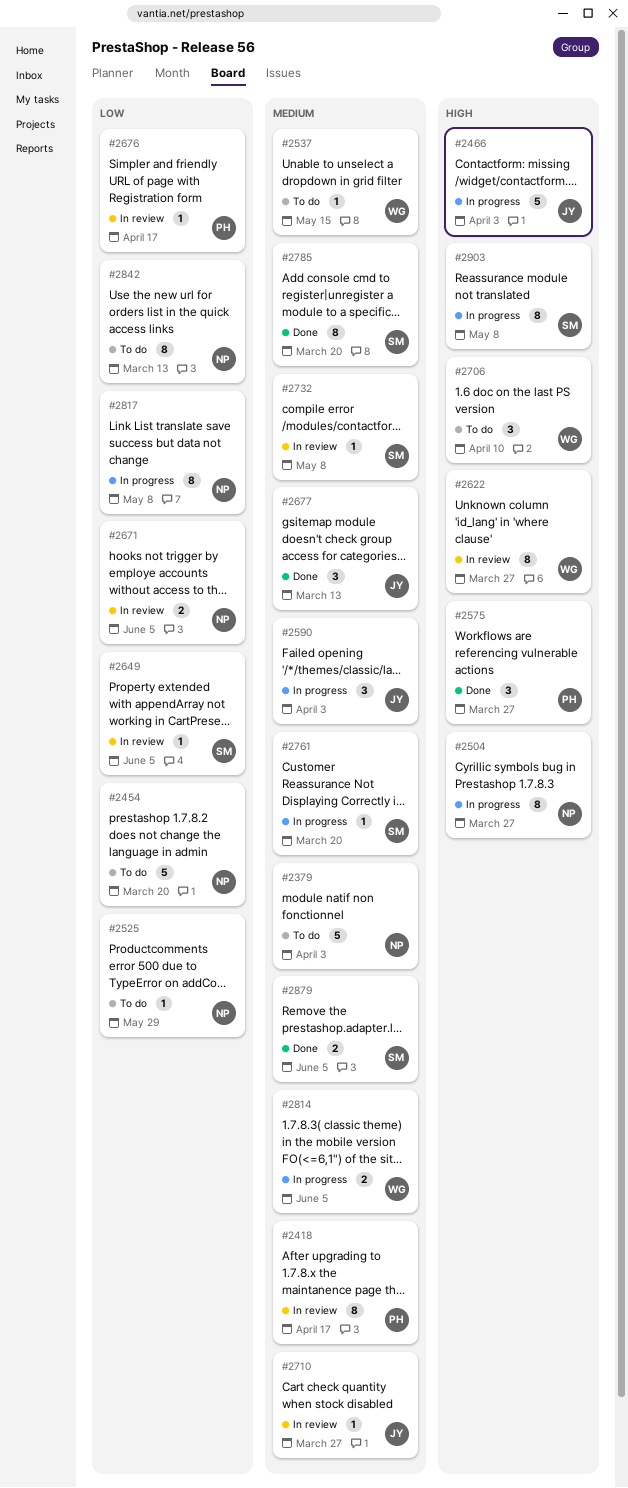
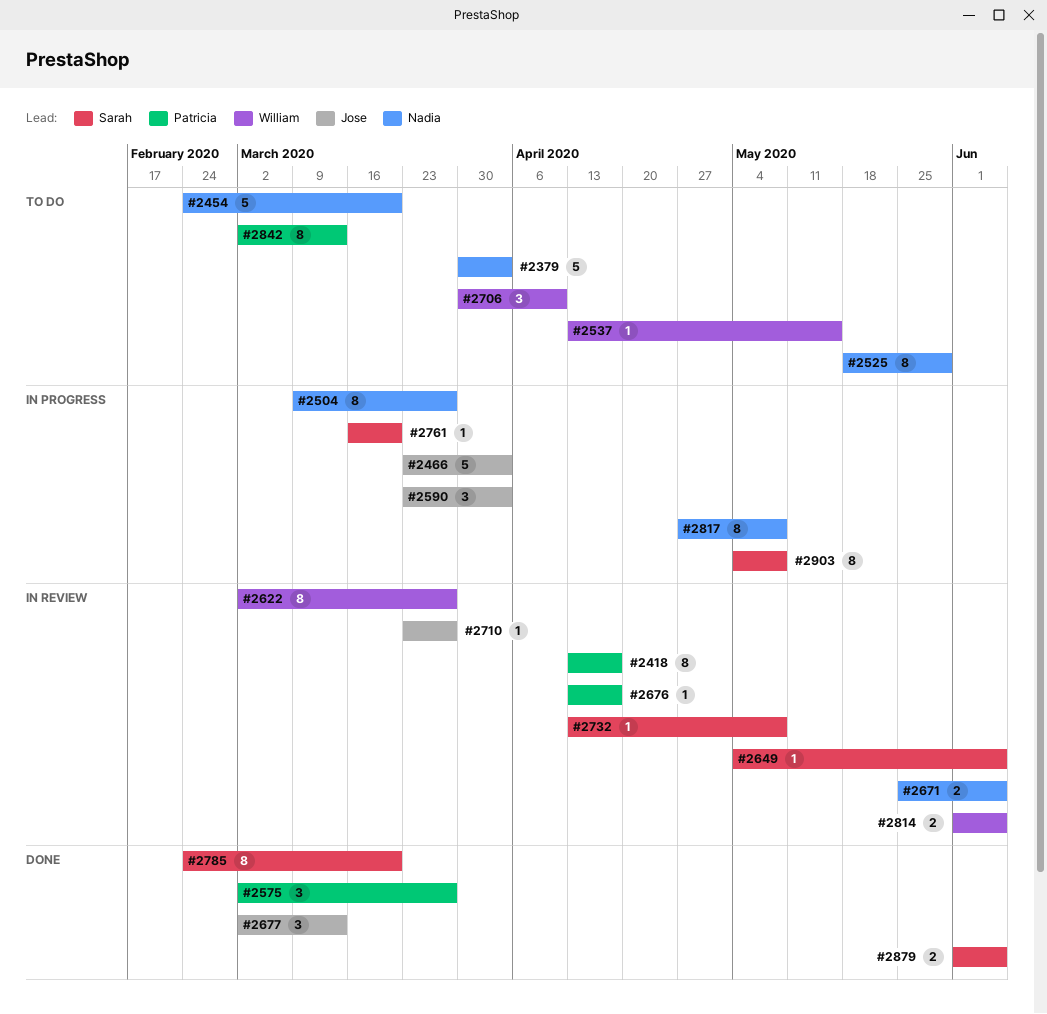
#2525, estimate: 1 -> 8
#2814, status: In progress -> In review
#2842, owner: Nadia -> Patricia

